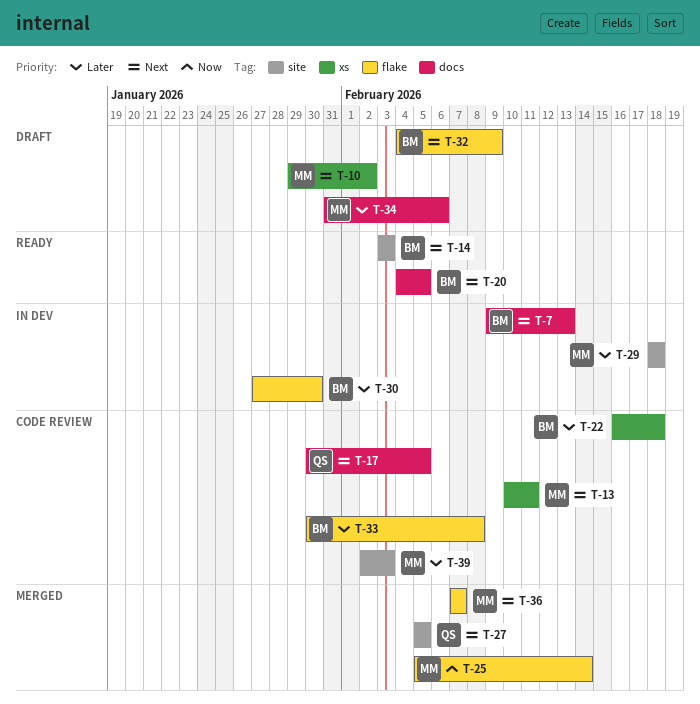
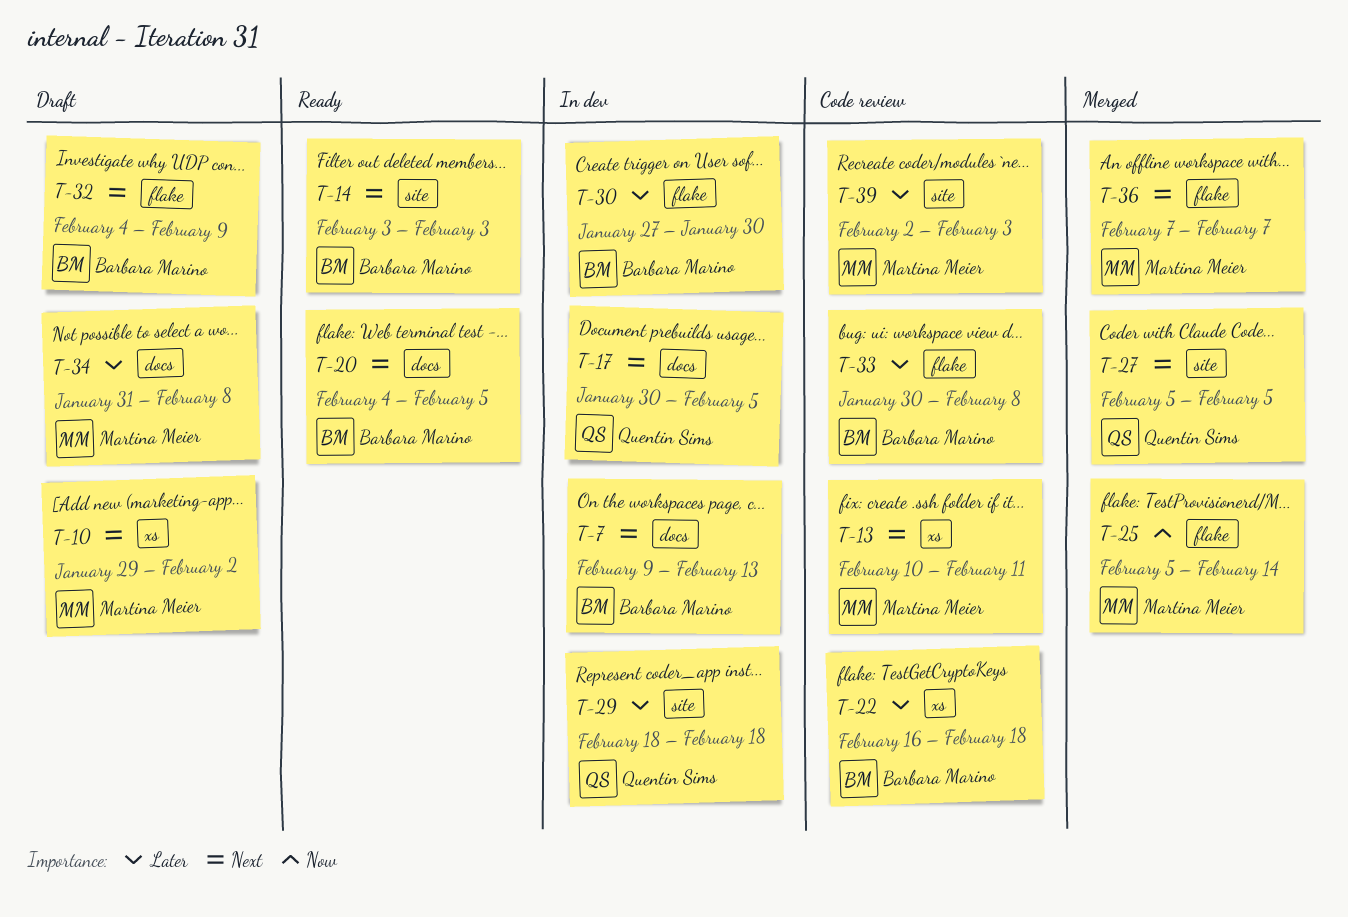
T-17, status: Code review -> In dev
T-29, owner: Martina Meier -> Quentin Sims
T-34, due: Feb 6 -> Feb 8

